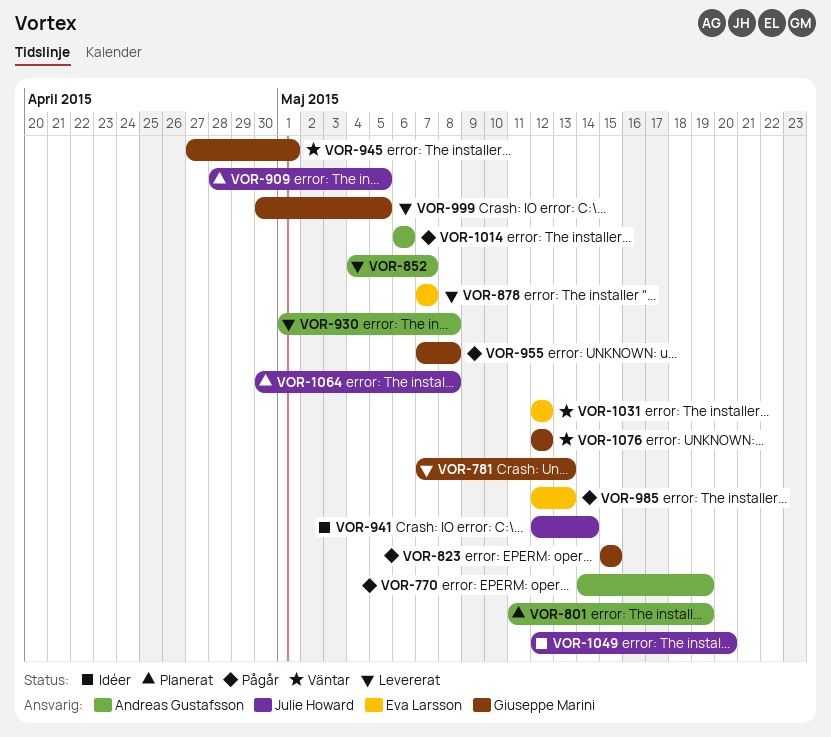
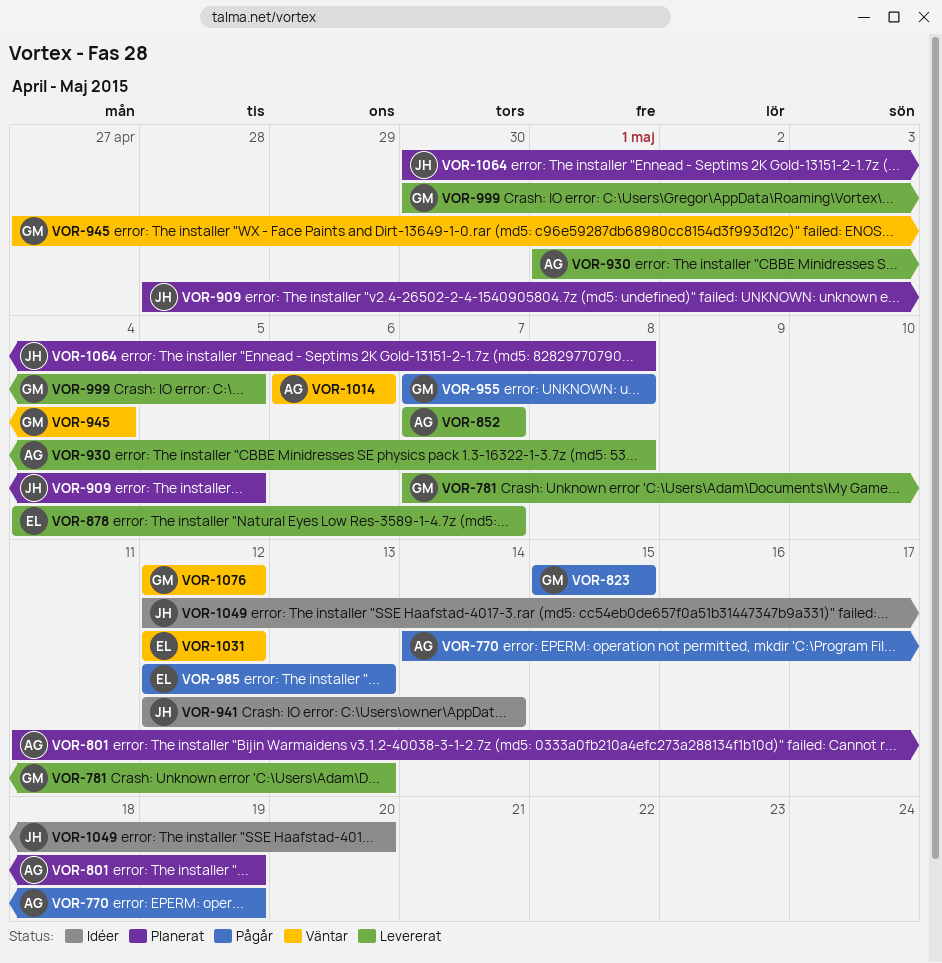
VOR-852, start: May 4 -> May 7
VOR-878, start: May 7 -> May 4
VOR-945, due: May 1 -> May 4
VOR-1014, status: Pågår -> Väntar

